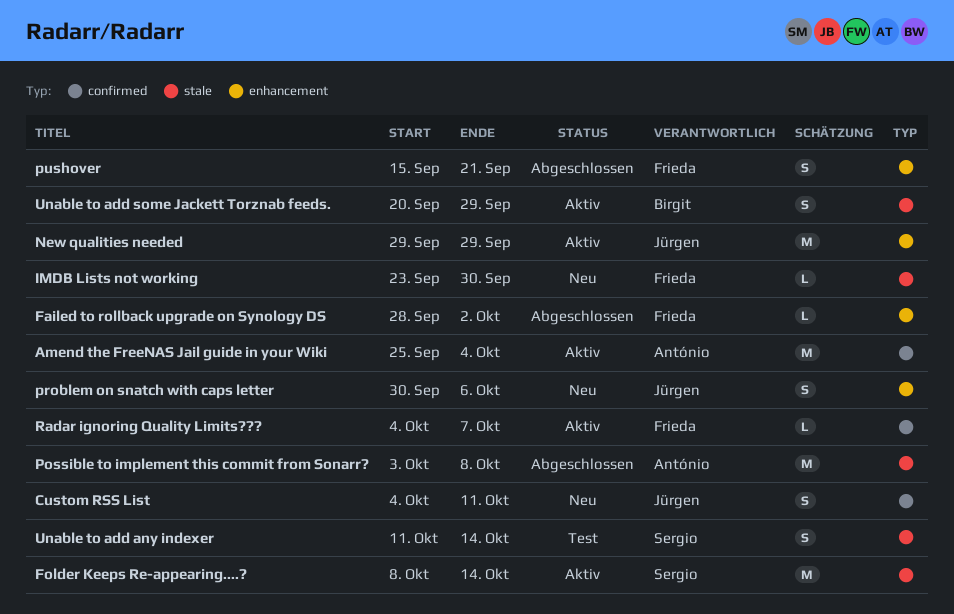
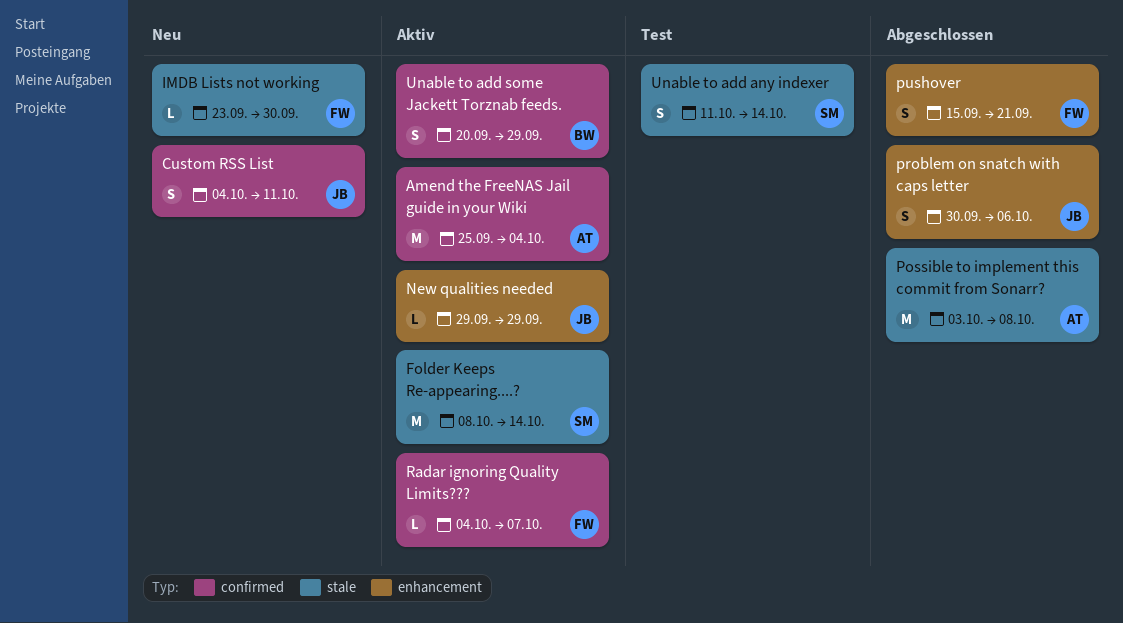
Failed to rollback upgrade on Synology DS: present -> none
New qualities needed, estimate: M -> L
problem on snatch with caps letter, status: Neu -> Abgeschlossen
Unable to add some Jackett Torznab feeds., label: stale -> confirmed

